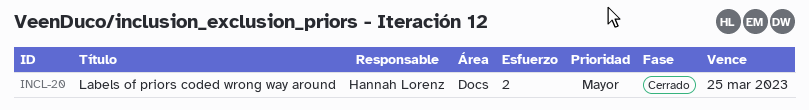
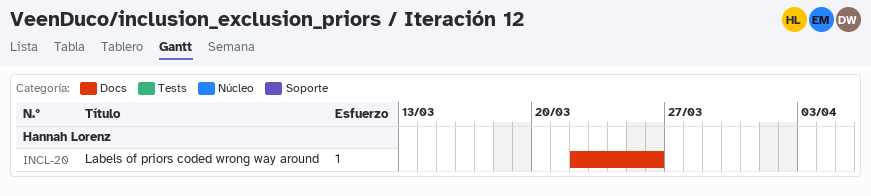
INCL-20, estimate: 2 -> 1
INCL-20, due: Mar 25 -> Mar 26

